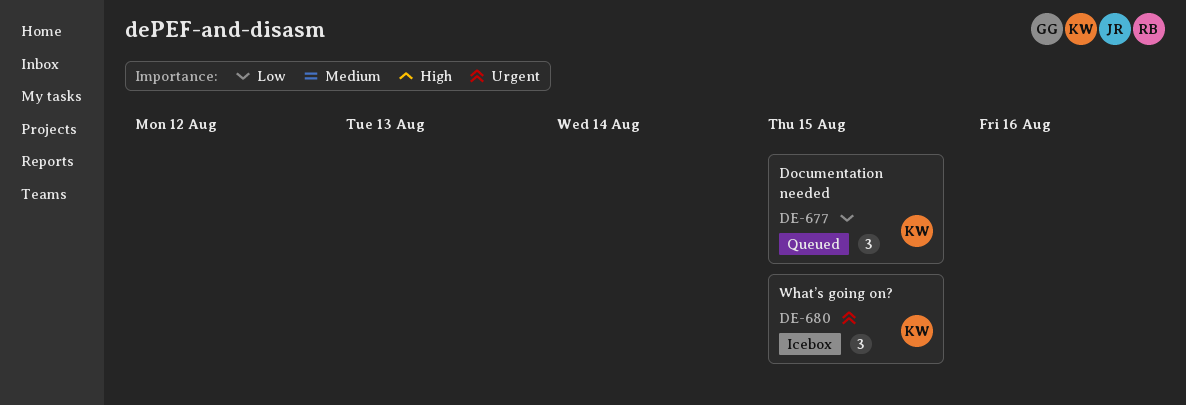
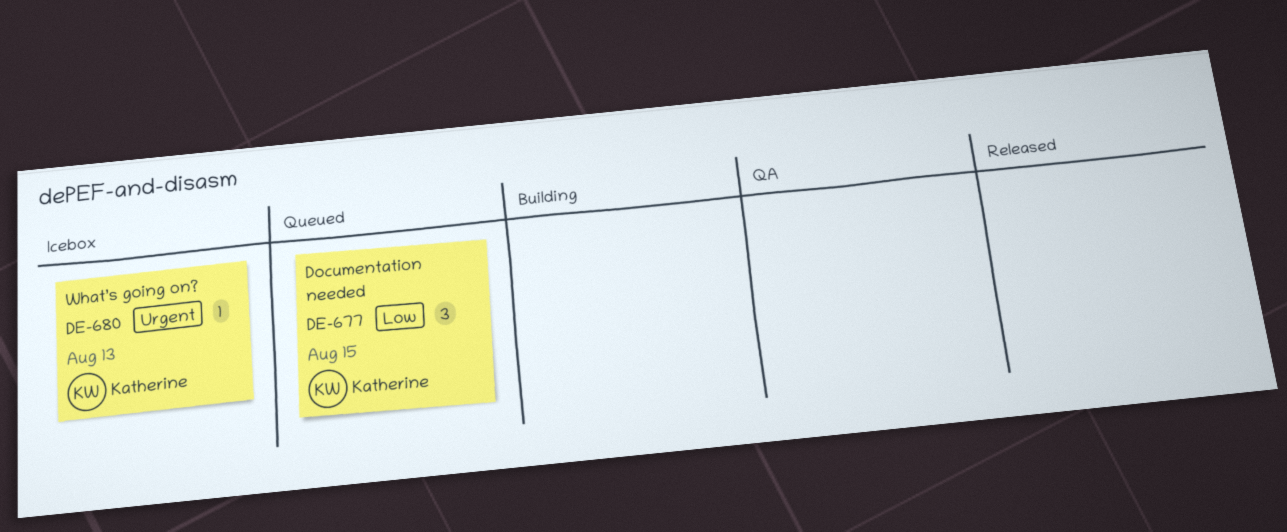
DE-680, estimate: 3 -> 1
DE-680, due: Aug 15 -> Aug 13

